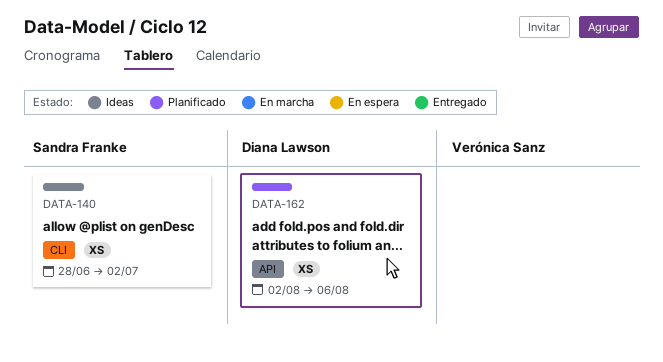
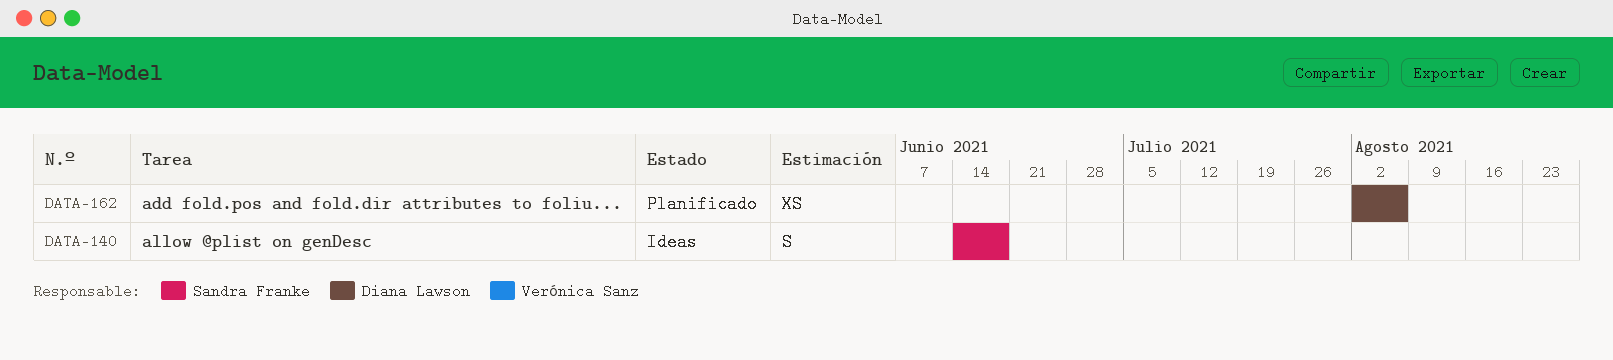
DATA-140, estimate: XS -> S
DATA-140, start: Jun 28 -> Jun 14
DATA-140, due: Jul 2 -> Jun 18

